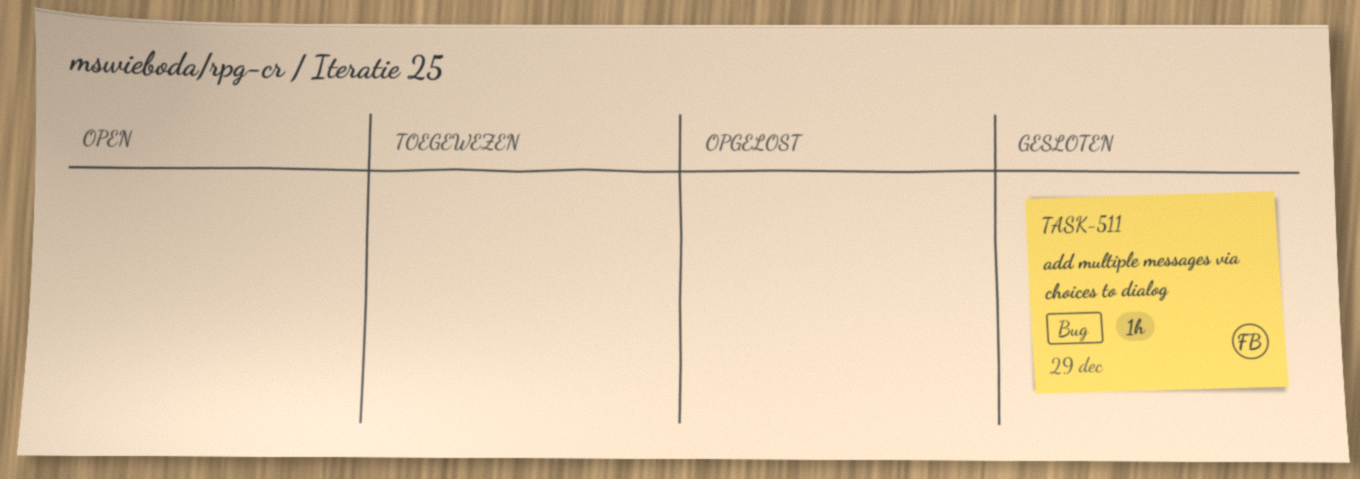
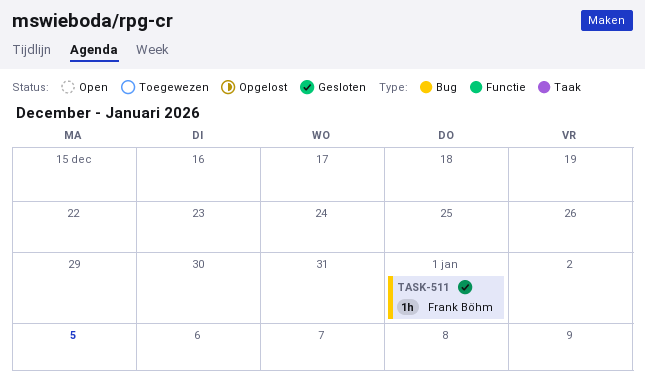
TASK-511, due: Dec 29 -> Jan 1

